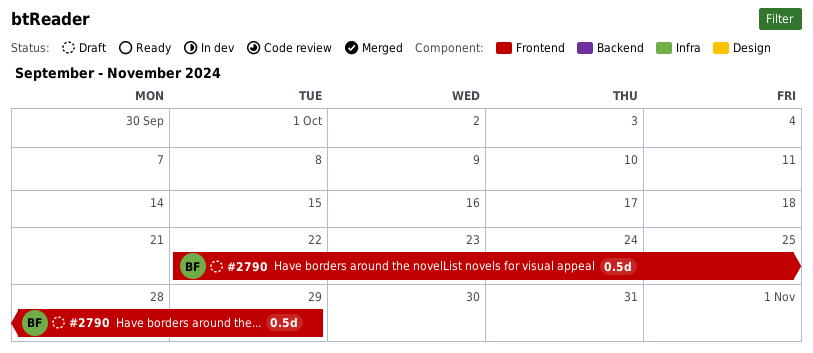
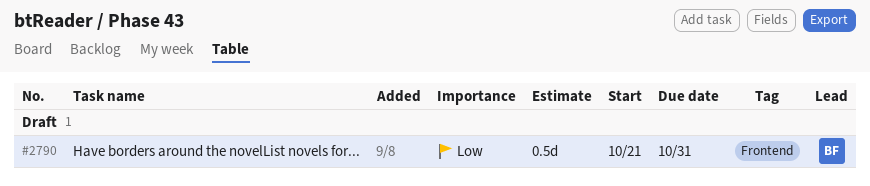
#2790, start: Oct 22 -> Oct 21
#2790, due: Oct 29 -> Oct 31

